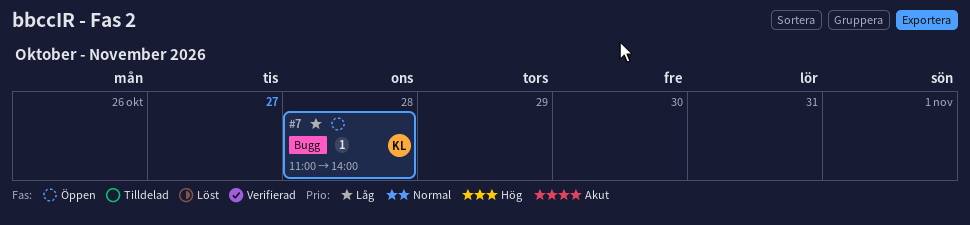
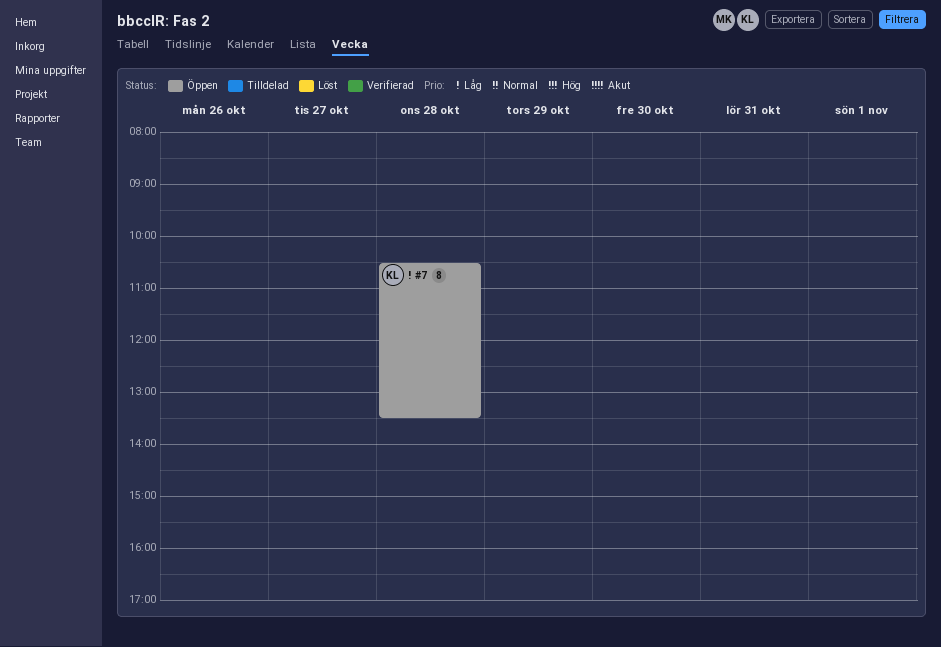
#7, estimate: 1 -> 8
#7, begins: 11:00 -> 10:30
#7, ends: 14:00 -> 13:30

